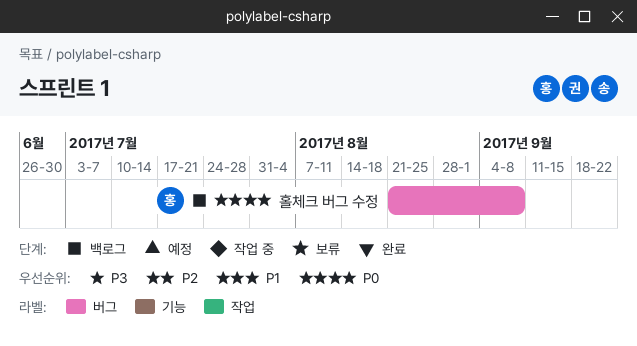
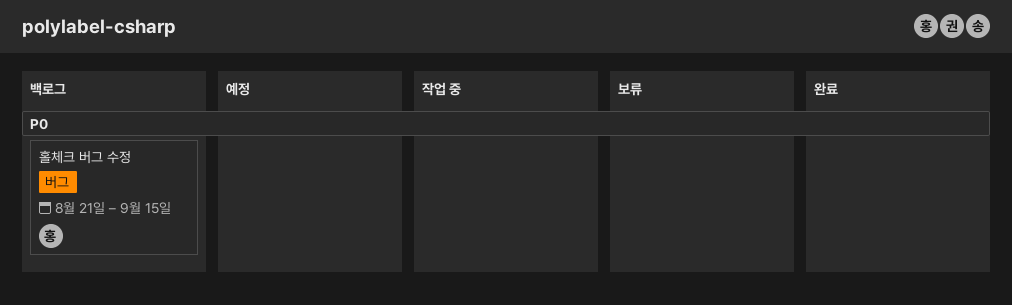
홀체크 버그 수정, due: Sep 8 -> Sep 15

